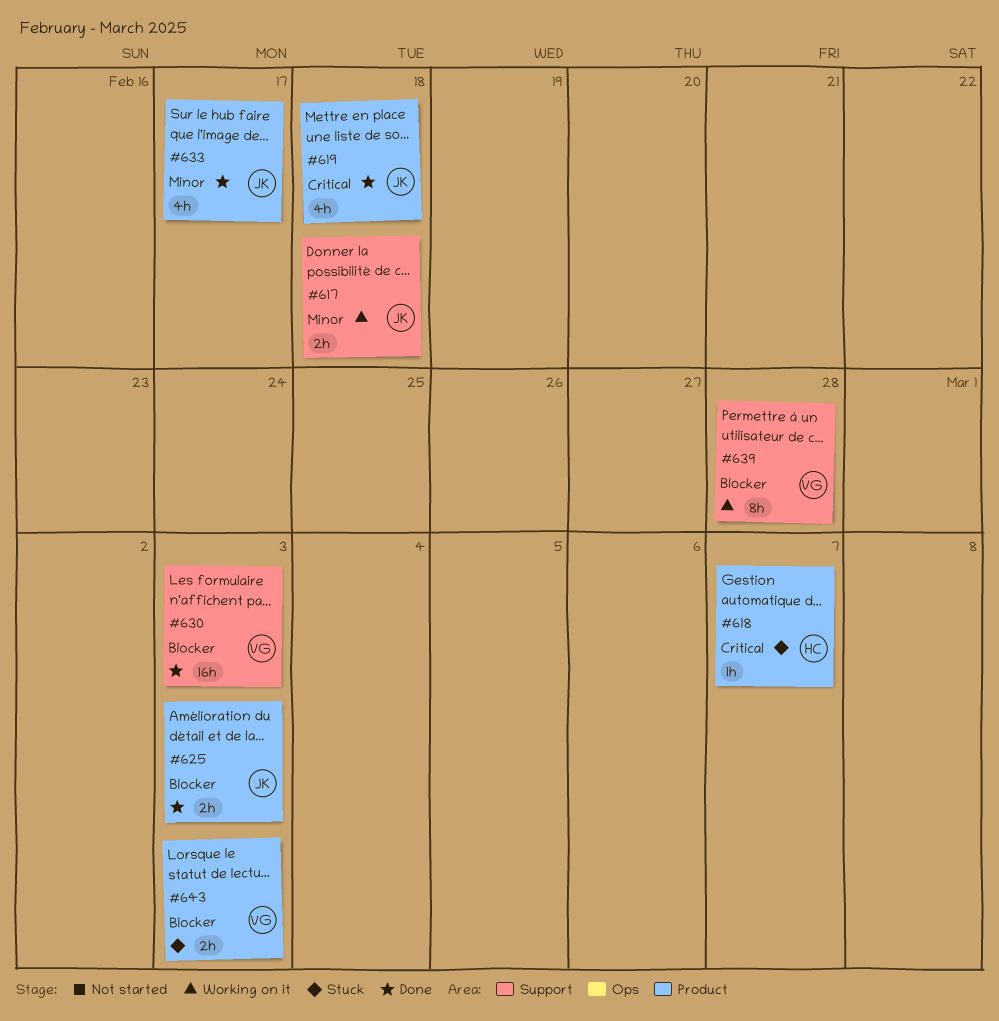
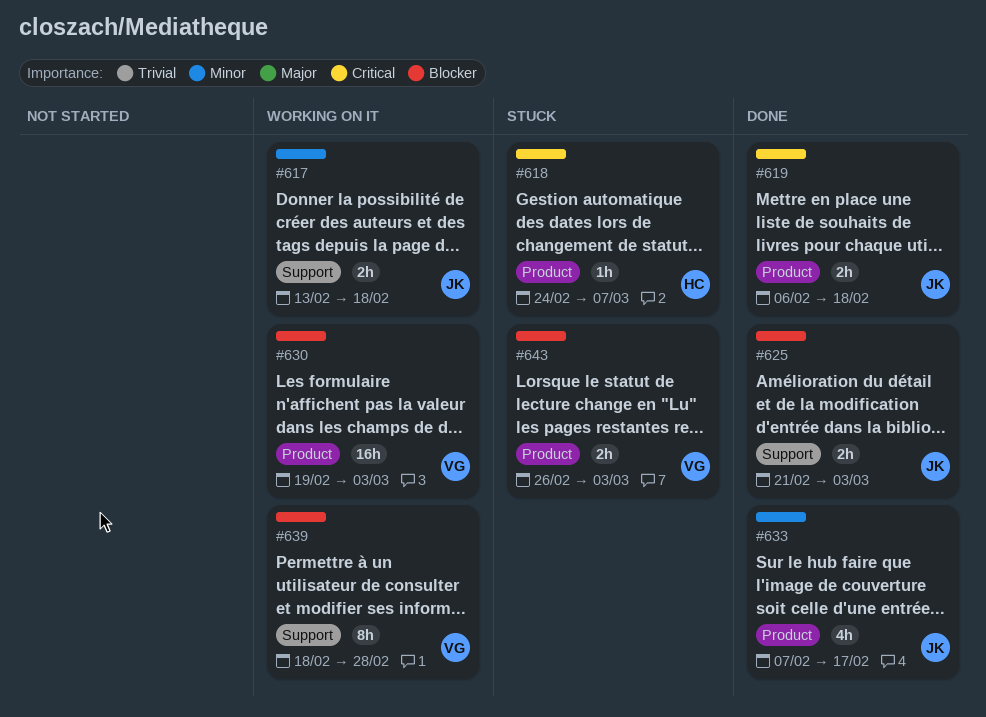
#619, estimate: 4h -> 2h
#625, label: Product -> Support
#630, status: Done -> Working on it
#630, label: Support -> Product

